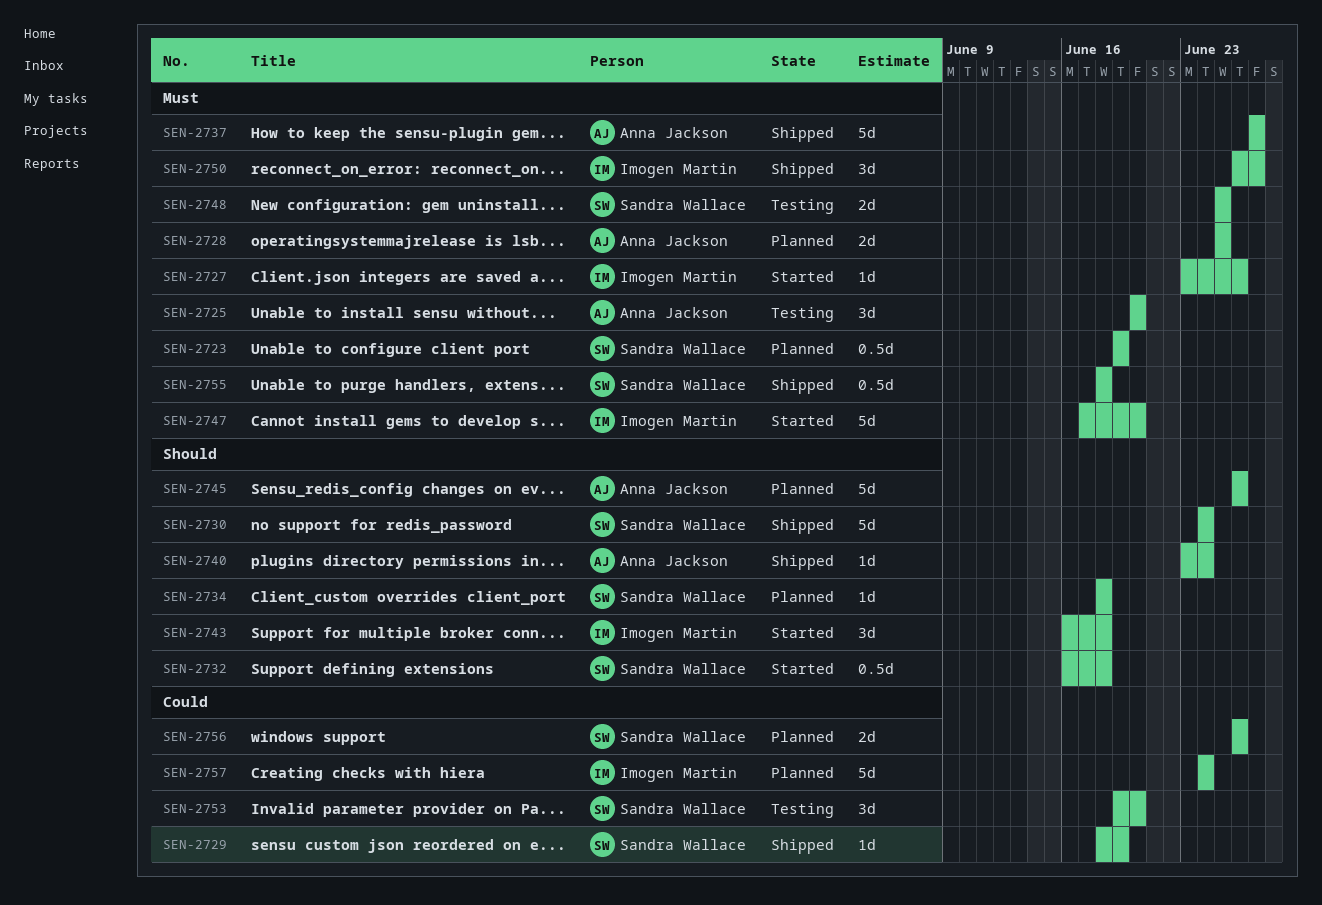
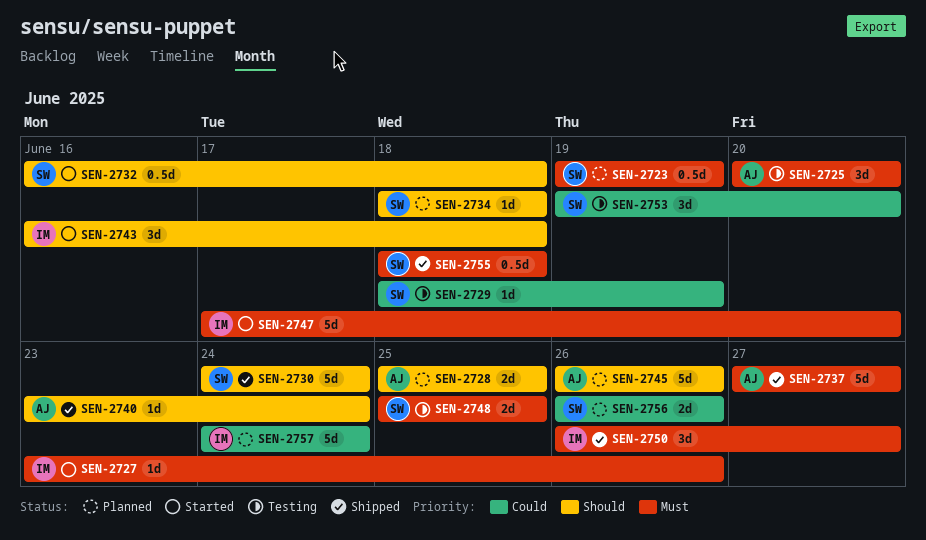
SEN-2728, priority: Must -> Should
SEN-2729, status: Shipped -> Testing

